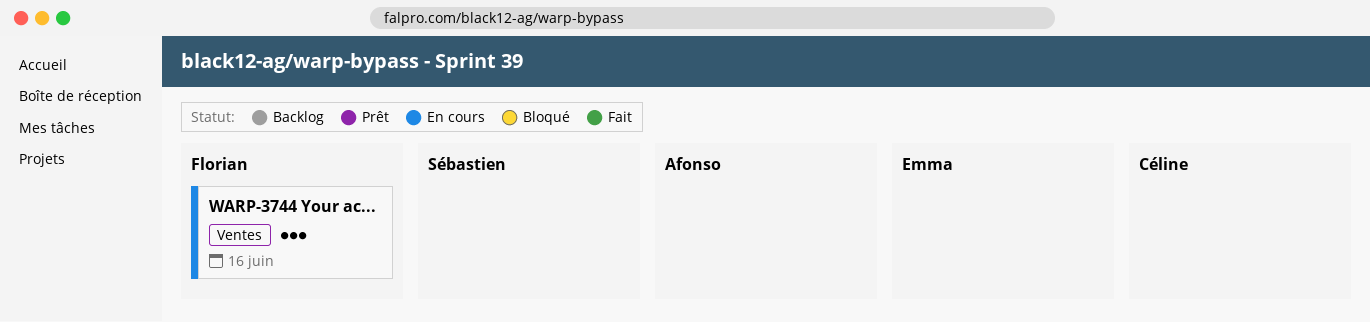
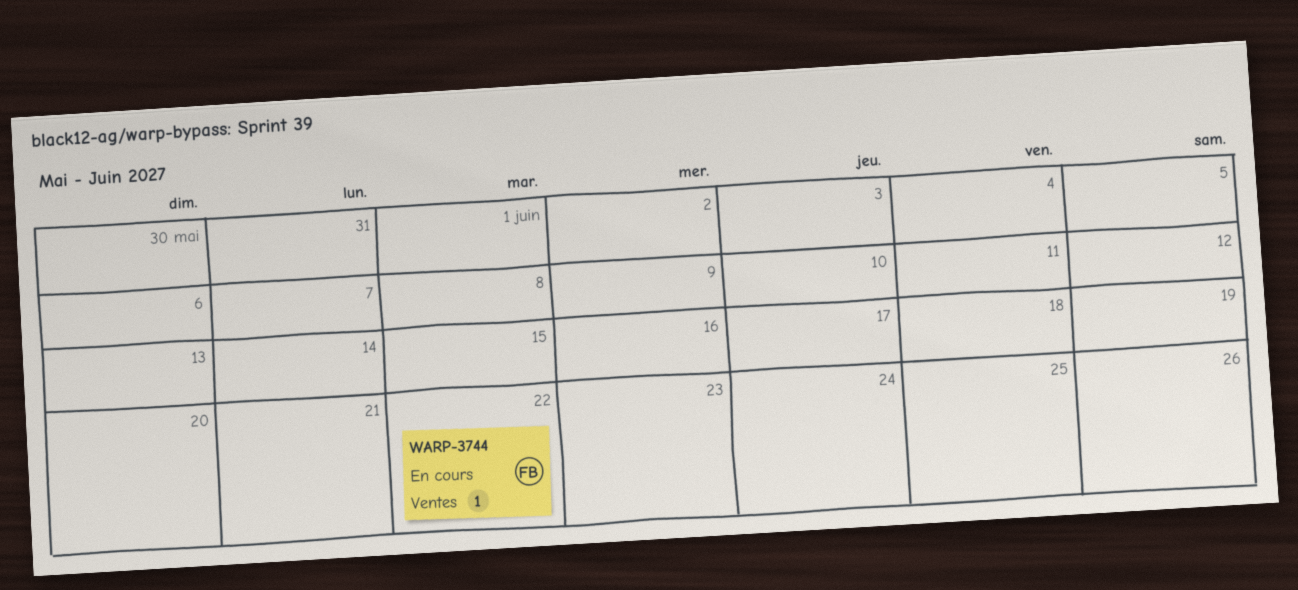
WARP-3744, estimate: 3 -> 1
WARP-3744, due: Jun 16 -> Jun 22

